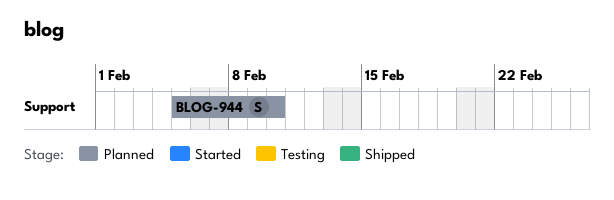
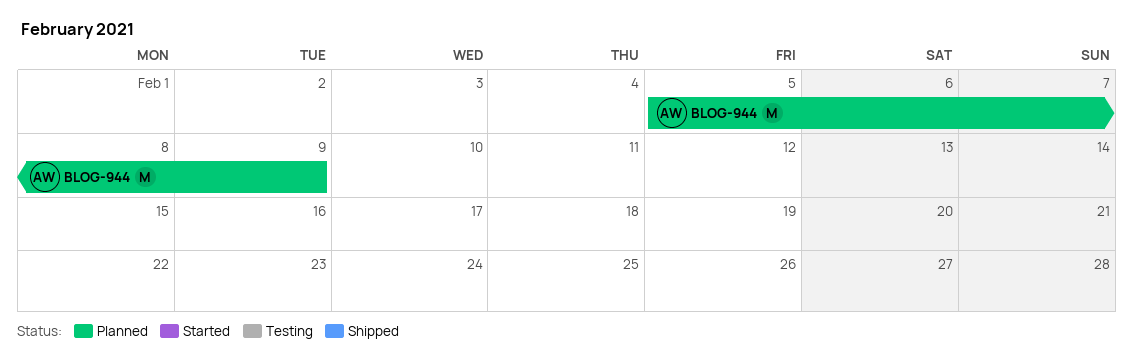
BLOG-944, estimate: S -> M
BLOG-944, due: Feb 10 -> Feb 9

